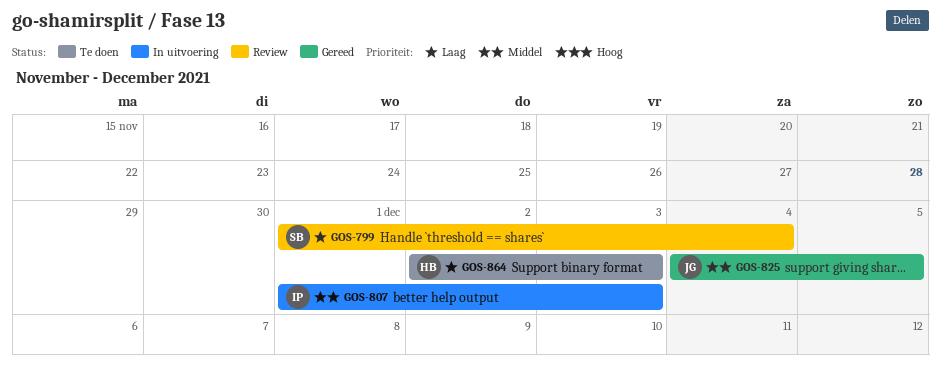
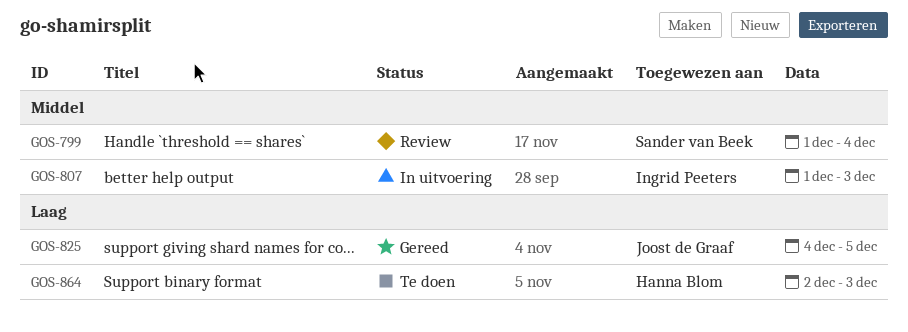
GOS-799, priority: Laag -> Middel
GOS-825, priority: Middel -> Laag

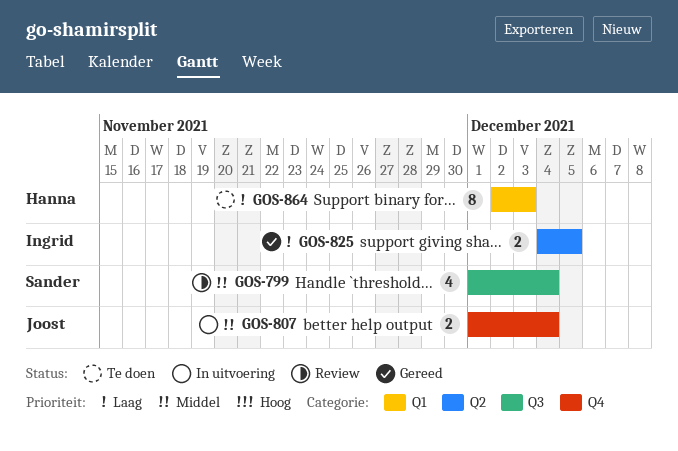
GOS-807, owner: Ingrid Peeters -> Joost de Graaf
GOS-807, due: Dec 3 -> Dec 4
GOS-825, owner: Joost de Graaf -> Ingrid Peeters

